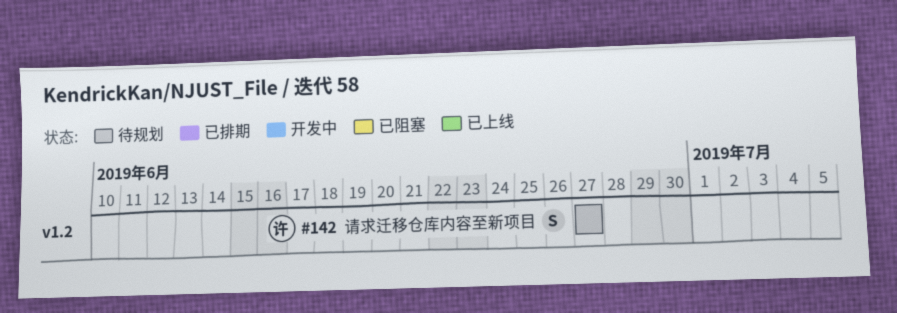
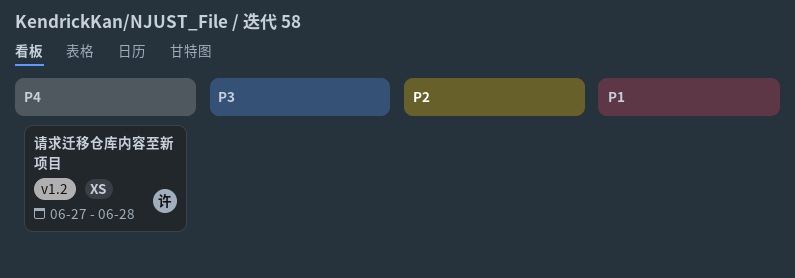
请求迁移仓库内容至新项目, estimate: S -> XS
请求迁移仓库内容至新项目, due: Jun 27 -> Jun 28

